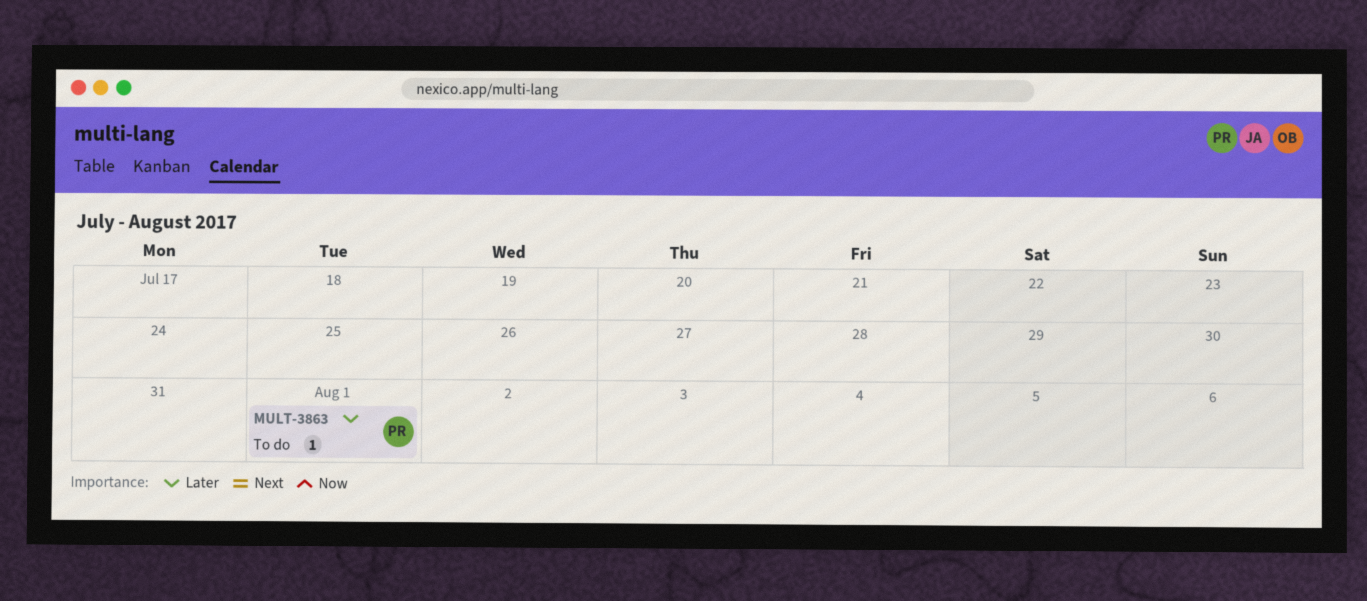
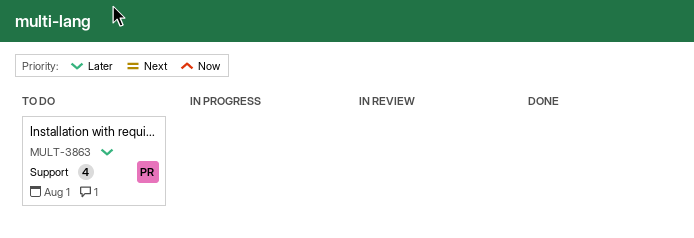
MULT-3863, estimate: 1 -> 4

